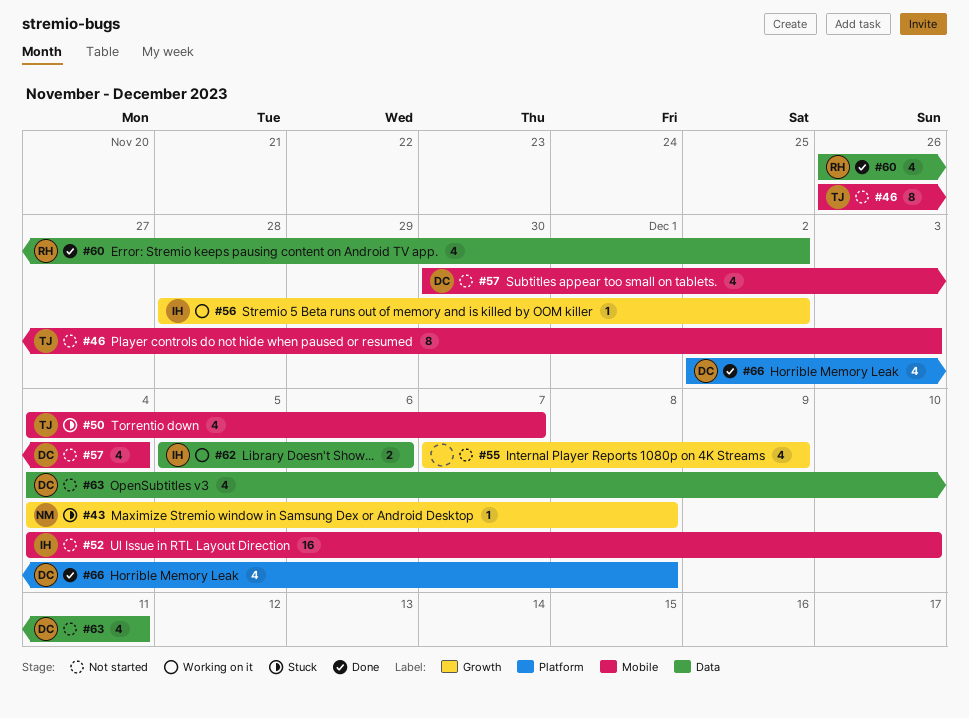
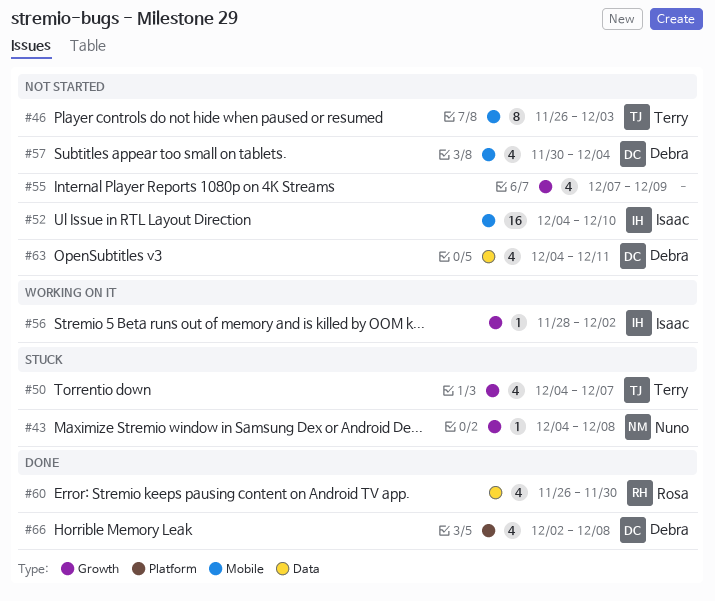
#50, label: Mobile -> Growth
#60, due: Dec 2 -> Nov 30
#62: present -> none

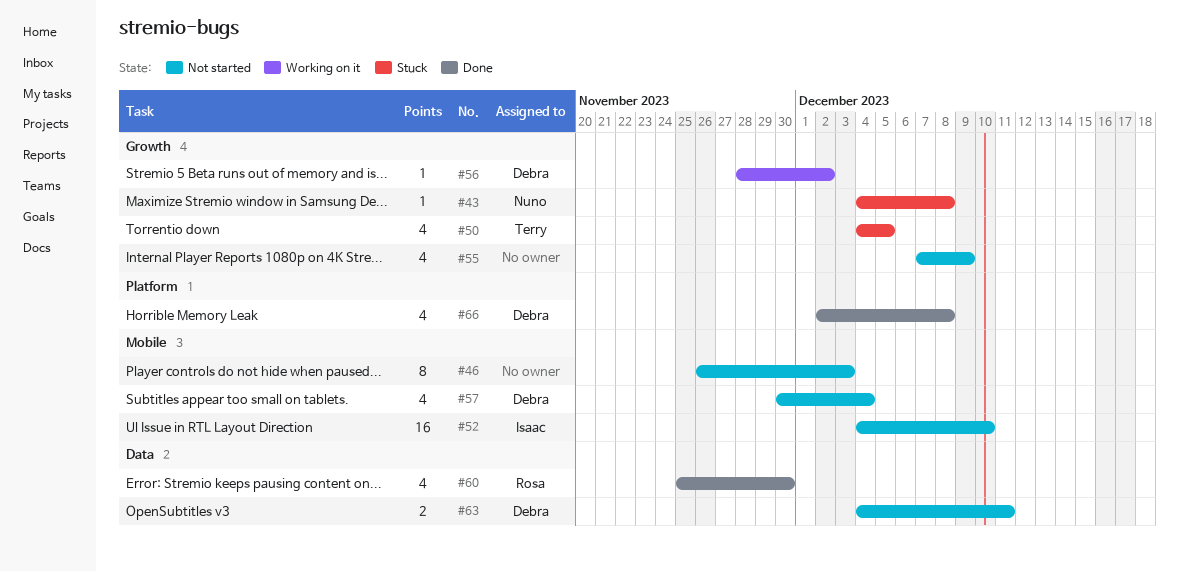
#46, owner: Terry -> none
#50, due: Dec 7 -> Dec 5
#56, owner: Isaac -> Debra
#60, start: Nov 26 -> Nov 25
#63, estimate: 4 -> 2

